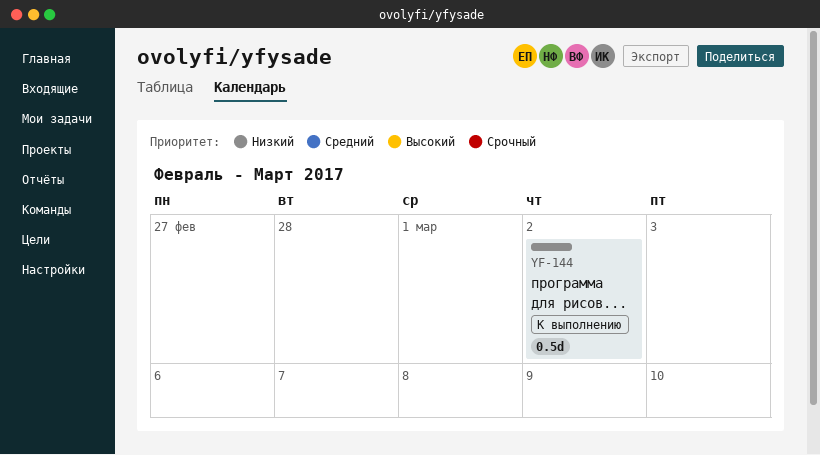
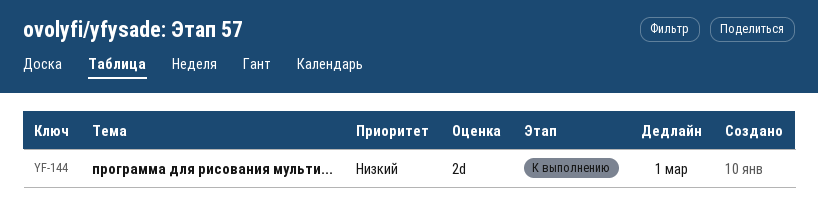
YF-144, estimate: 0.5d -> 2d
YF-144, due: Mar 2 -> Mar 1

